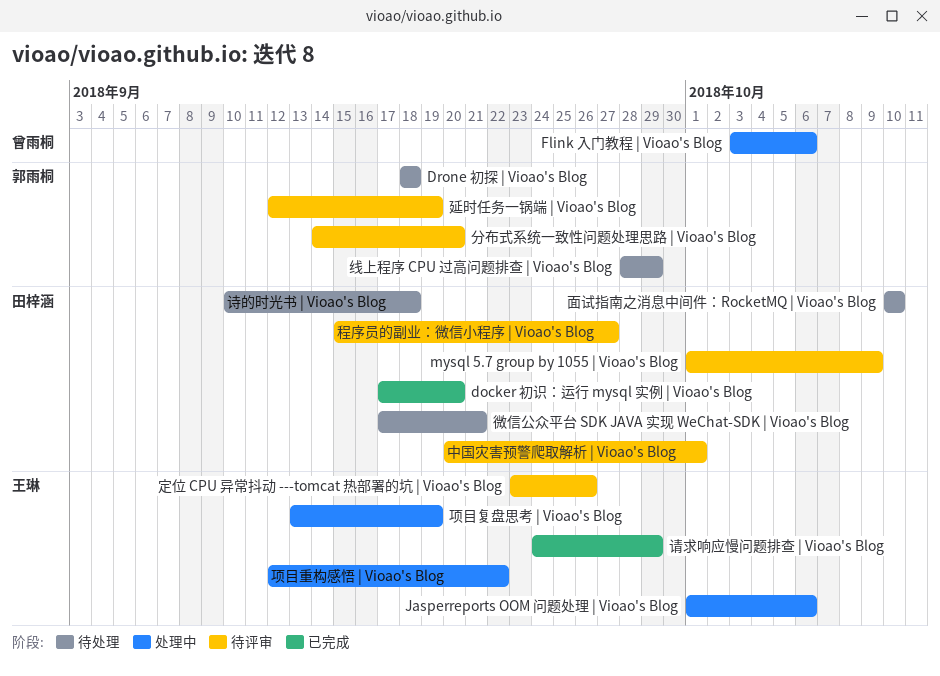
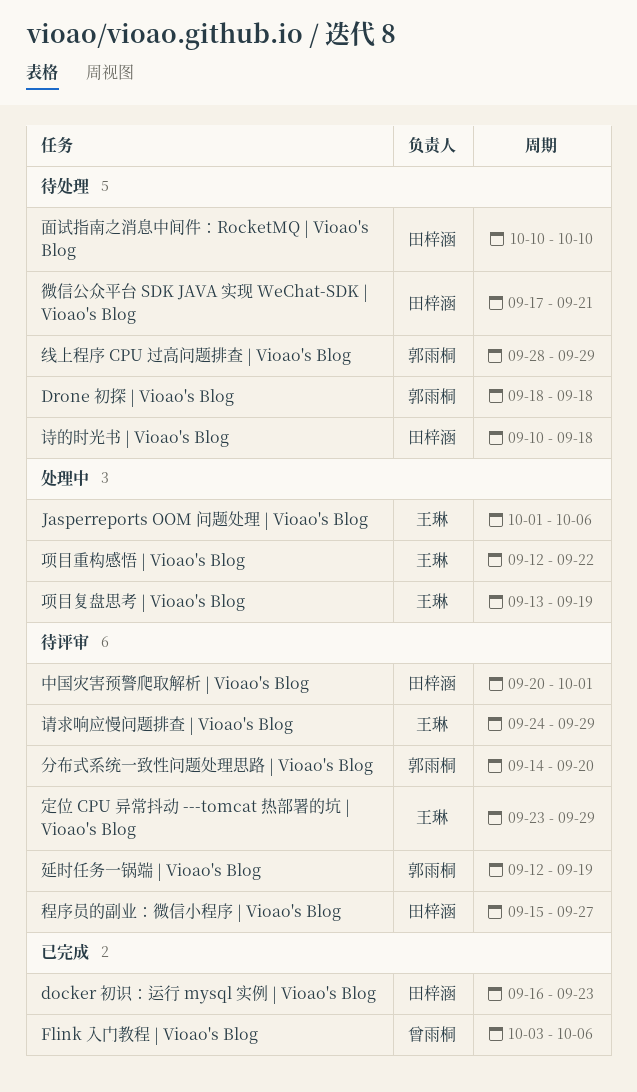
docker 初识：运行 mysql 实例 | Vioao's Blog, start: Sep 17 -> Sep 16
docker 初识：运行 mysql 实例 | Vioao's Blog, due: Sep 20 -> Sep 23
Flink 入门教程 | Vioao's Blog, status: 处理中 -> 已完成
mysql 5.7 group by 1055 | Vioao's Blog: present -> none
定位 CPU 异常抖动 ---tomcat 热部署的坑 | Vioao's Blog, due: Sep 26 -> Sep 29
请求响应慢问题排查 | Vioao's Blog, status: 已完成 -> 待评审

